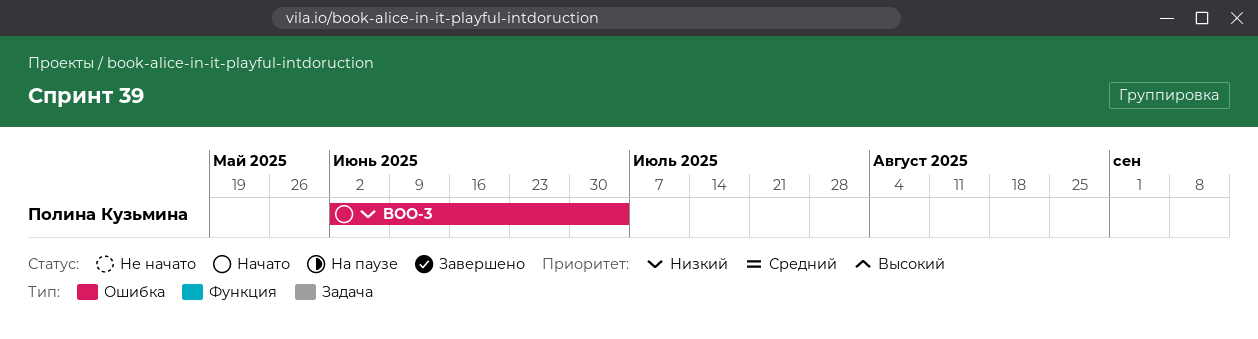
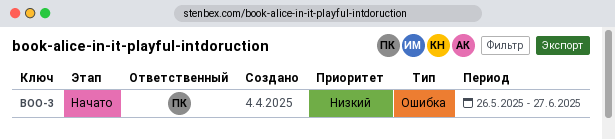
BOO-3, start: Jun 2 -> May 26
BOO-3, due: Jul 4 -> Jun 27

